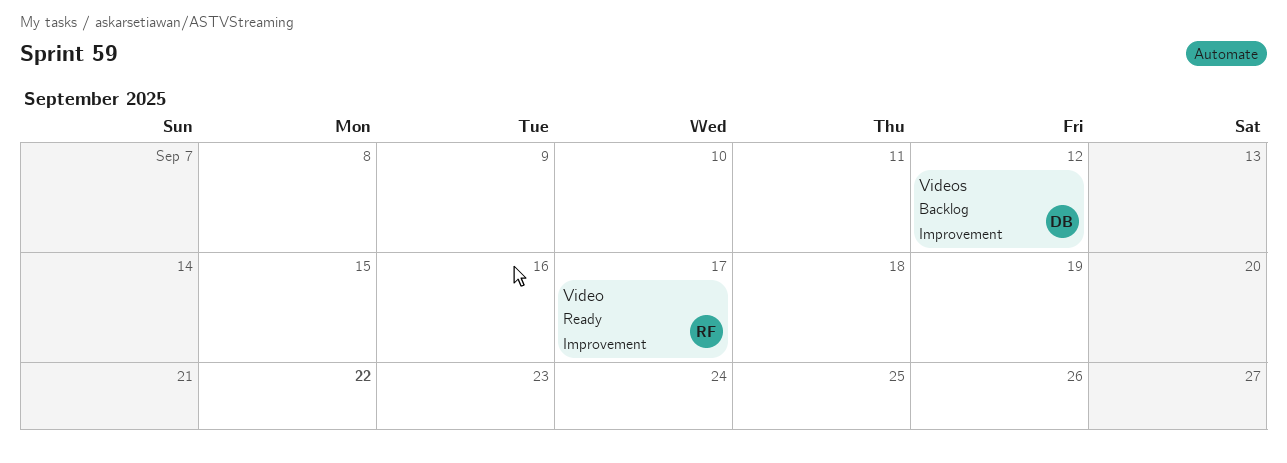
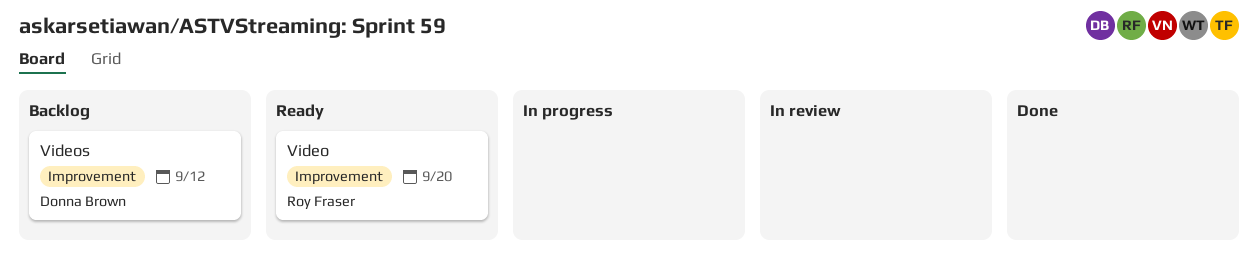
Video, due: Sep 17 -> Sep 20

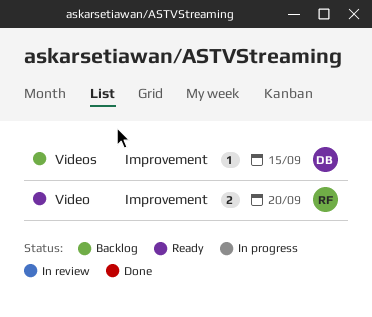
Videos, due: Sep 12 -> Sep 15

